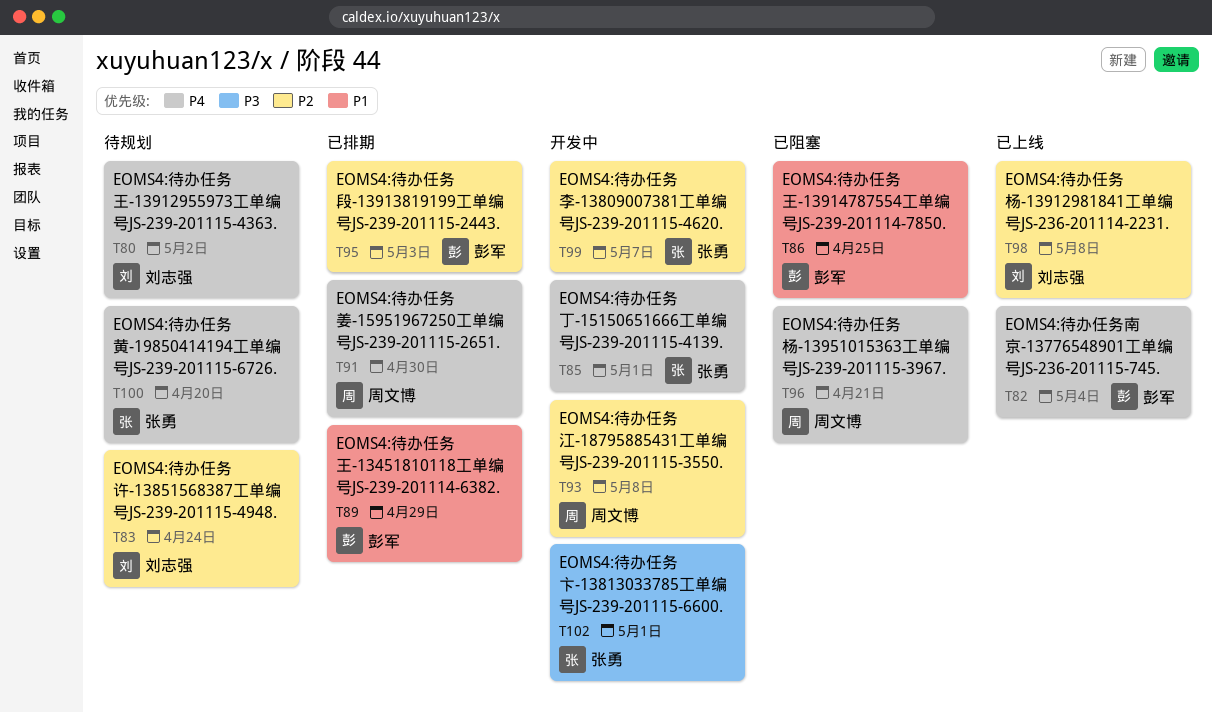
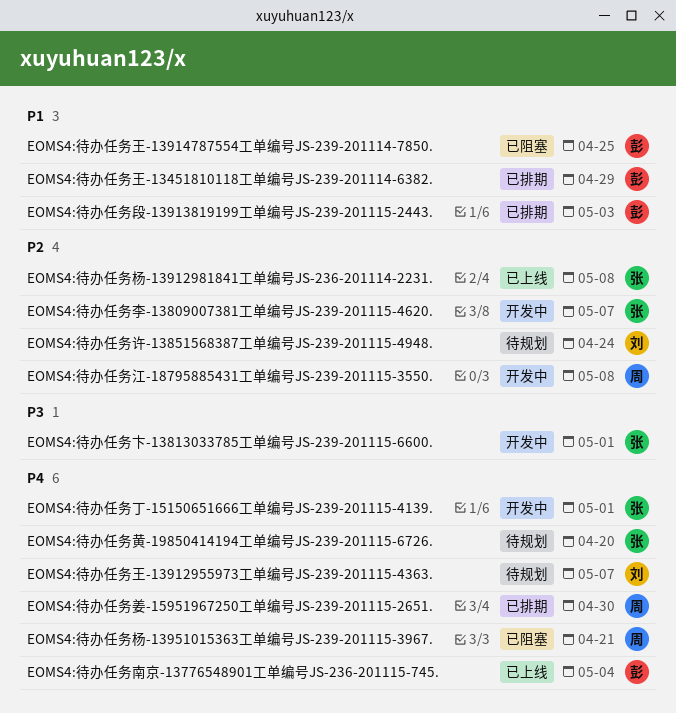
EOMS4:待办任务杨-13912981841工单编号JS-236-201114-2231., owner: 刘志强 -> 张勇
EOMS4:待办任务段-13913819199工单编号JS-239-201115-2443., priority: P2 -> P1
EOMS4:待办任务王-13912955973工单编号JS-239-201115-4363., due: May 2 -> May 7

